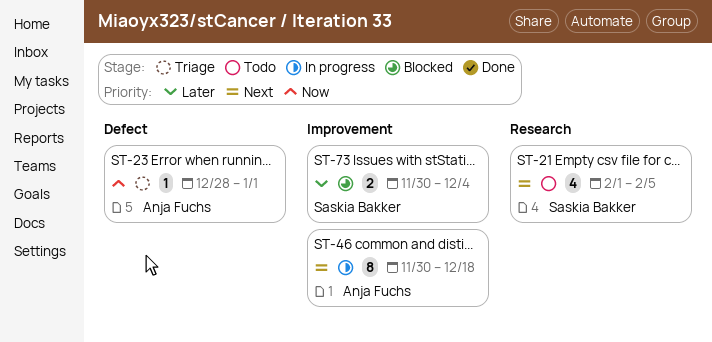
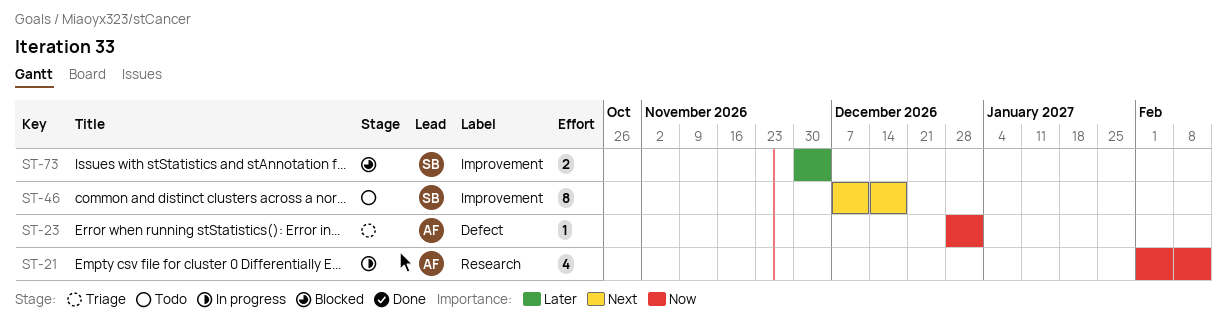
ST-21, status: Todo -> In progress
ST-21, owner: Saskia Bakker -> Anja Fuchs
ST-21, priority: Next -> Now
ST-21, due: Feb 5 -> Feb 12
ST-46, status: In progress -> Todo
ST-46, owner: Anja Fuchs -> Saskia Bakker
ST-46, start: Nov 30 -> Dec 7

